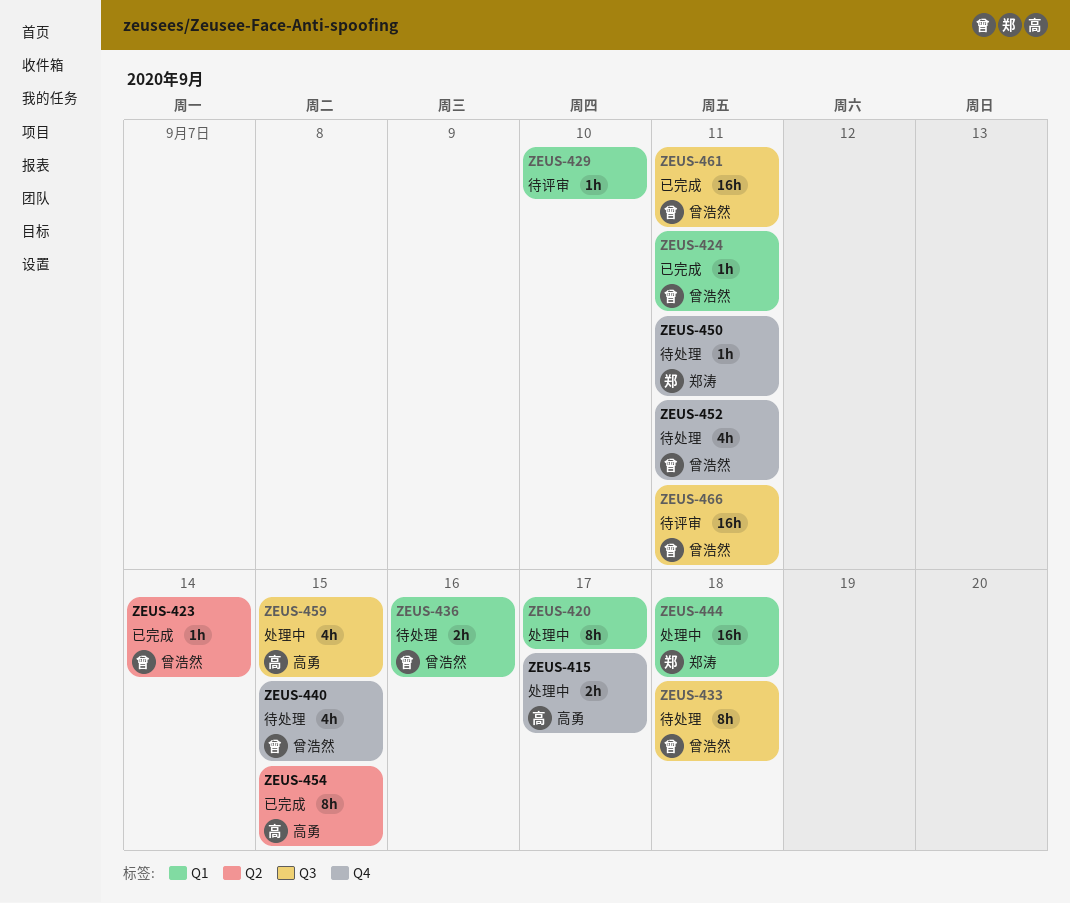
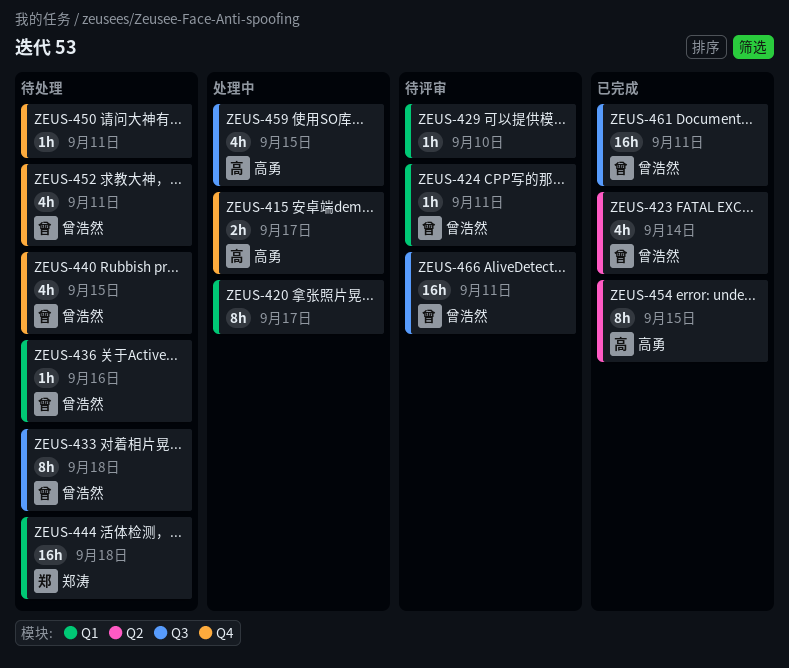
ZEUS-423, estimate: 1h -> 4h
ZEUS-424, status: 已完成 -> 待评审
ZEUS-436, estimate: 2h -> 1h
ZEUS-444, status: 处理中 -> 待处理
ZEUS-450, owner: 郑涛 -> none

